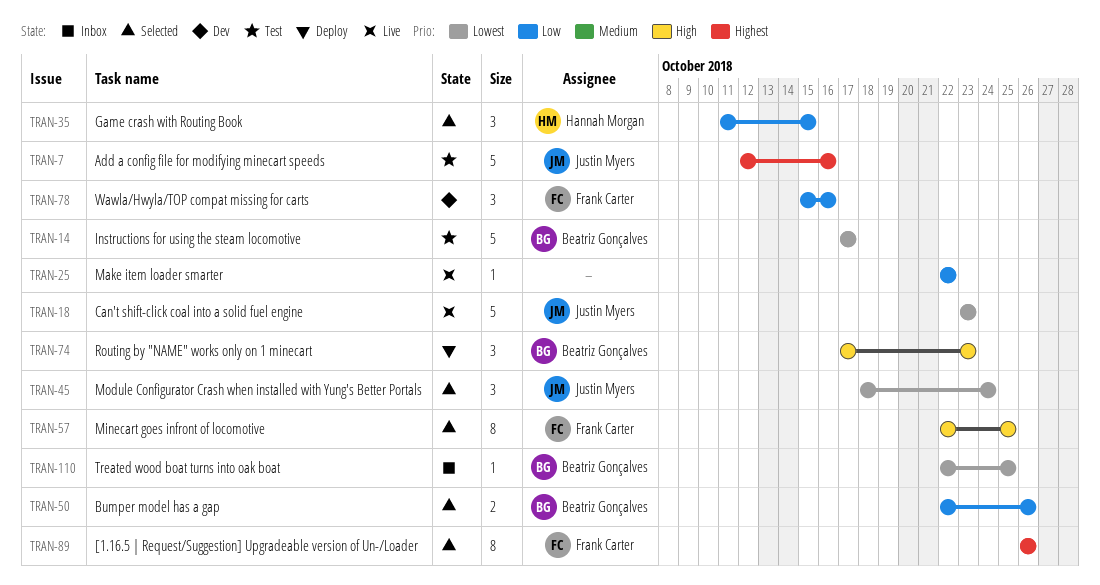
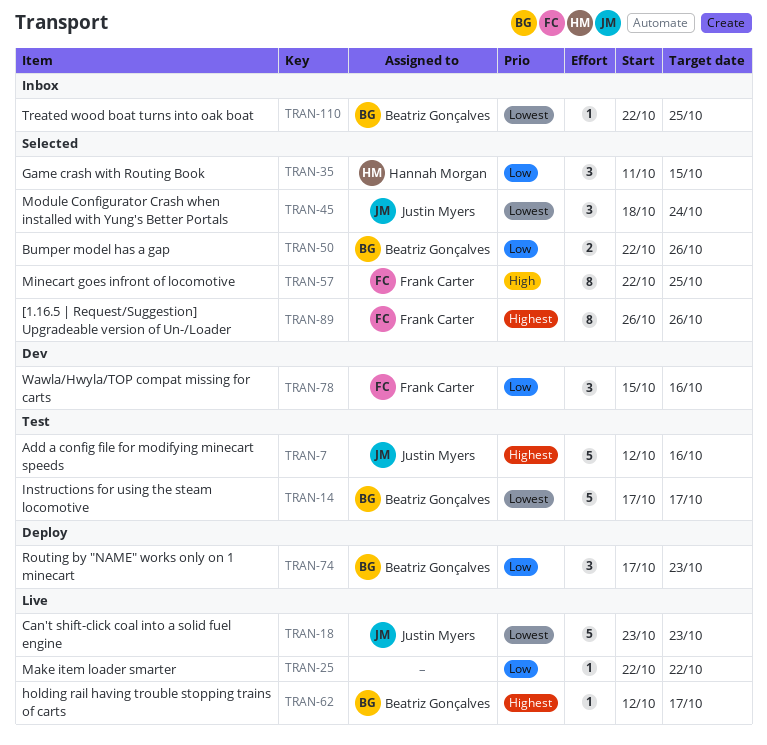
TRAN-62: none -> present
TRAN-74, priority: High -> Low

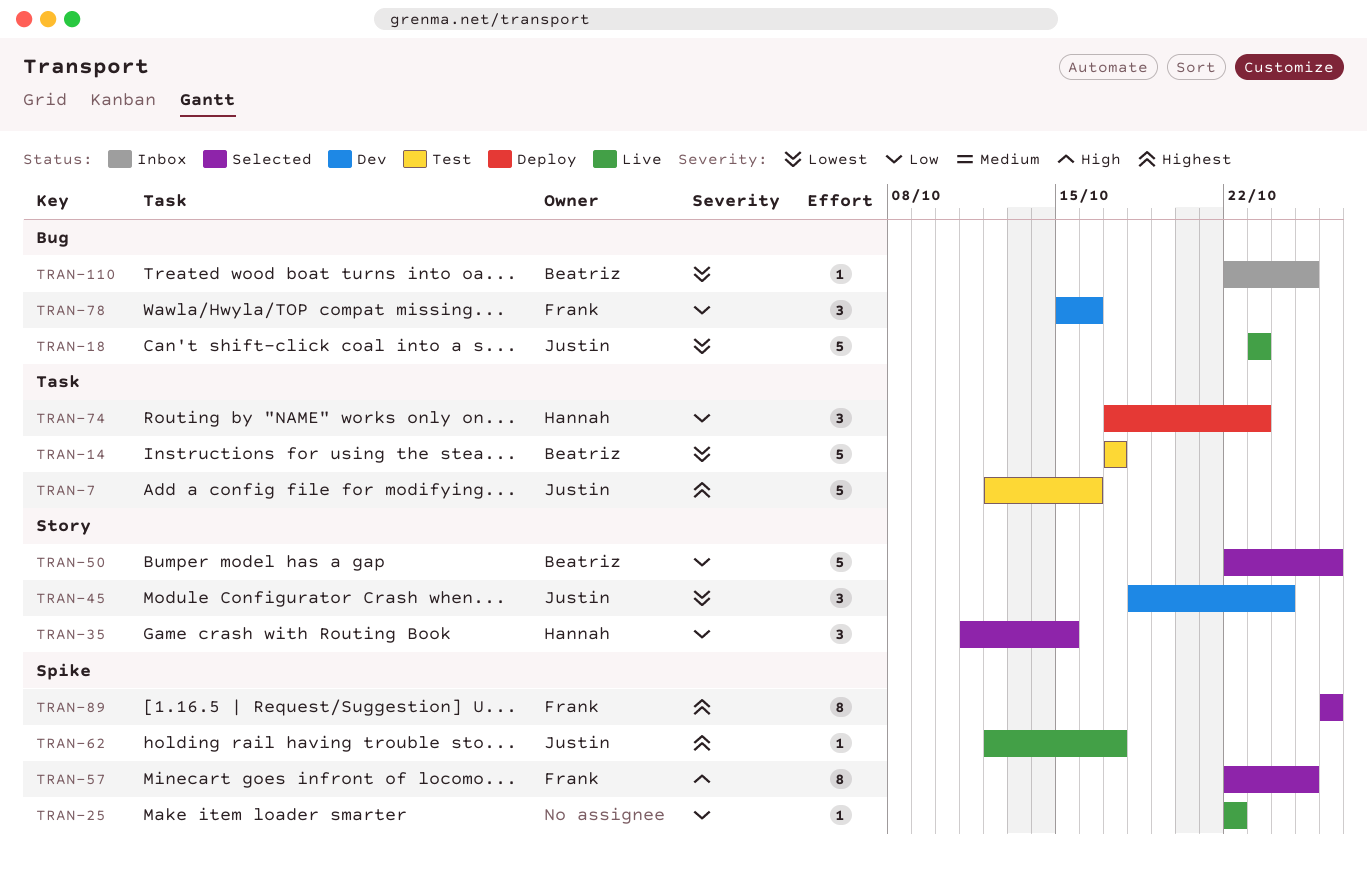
TRAN-45, status: Selected -> Dev
TRAN-50, estimate: 2 -> 5
TRAN-62, owner: Beatriz Gonçalves -> Justin Myers
TRAN-74, owner: Beatriz Gonçalves -> Hannah Morgan

